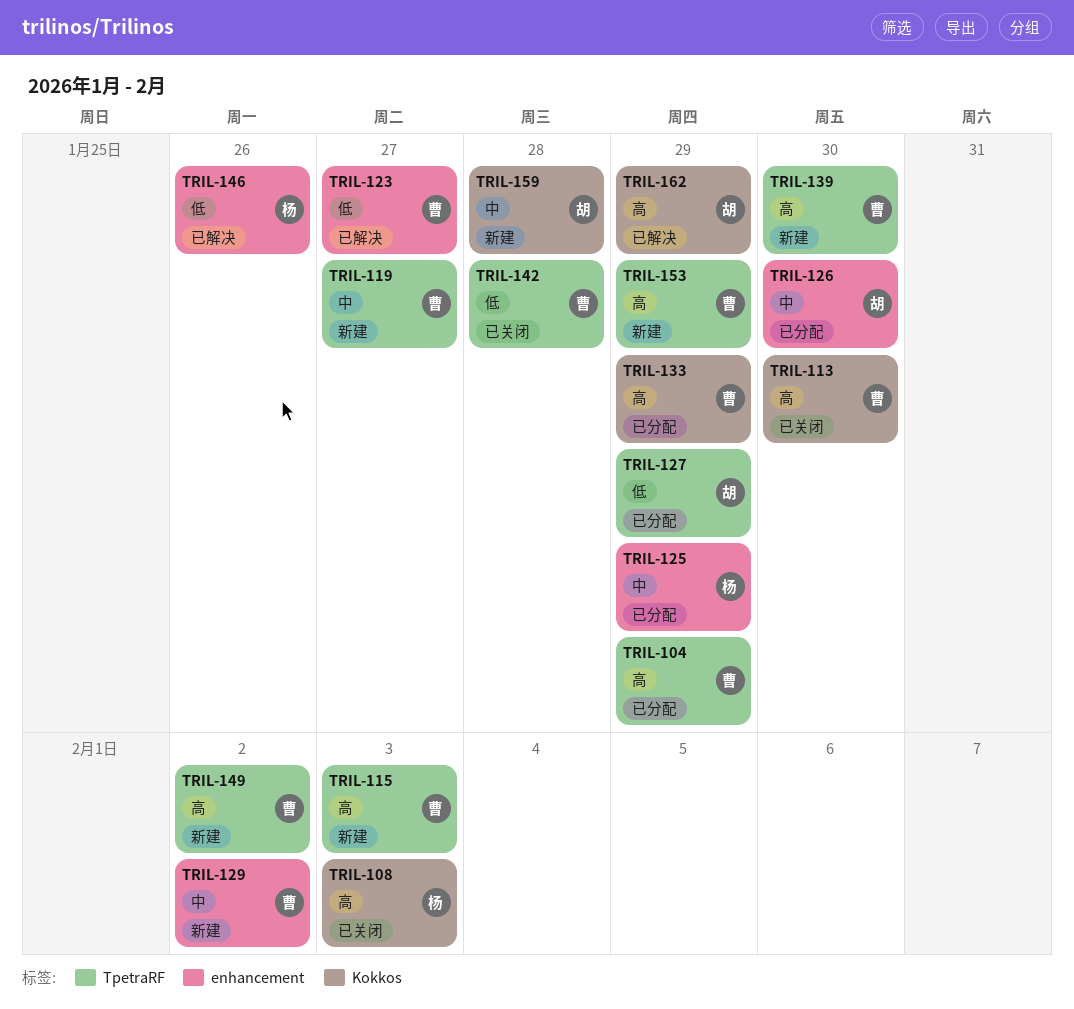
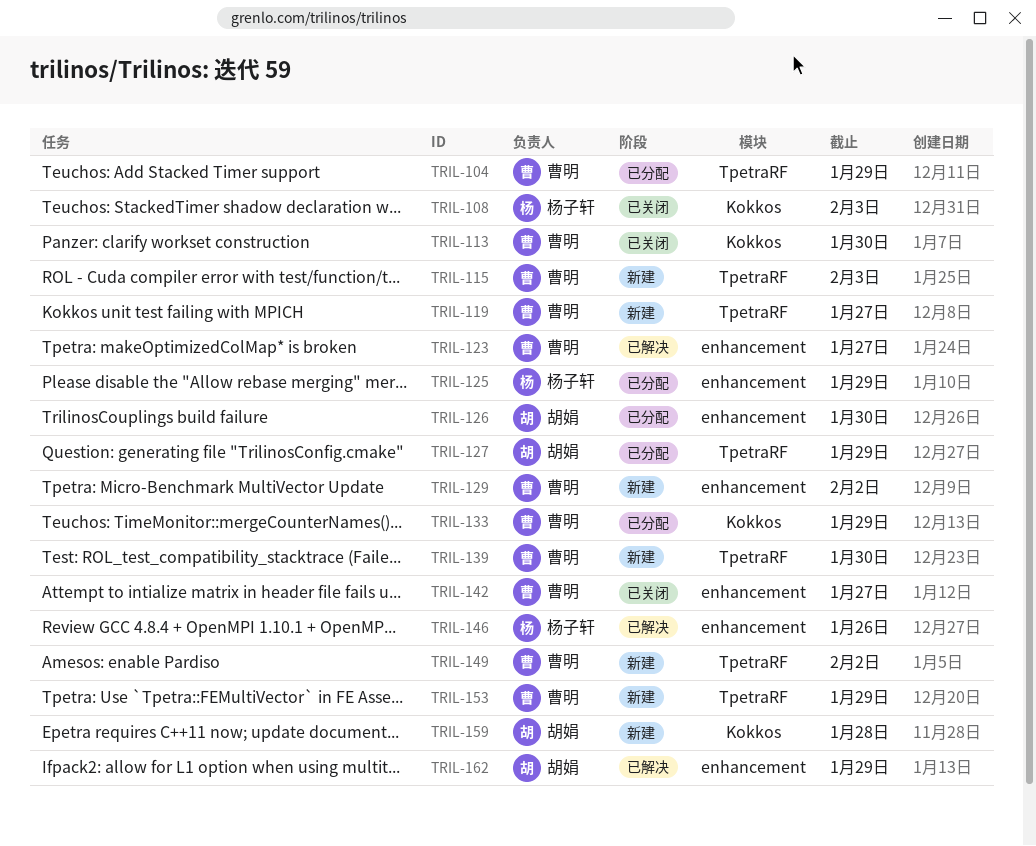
TRIL-142, label: TpetraRF -> enhancement
TRIL-142, due: Jan 28 -> Jan 27
TRIL-162, label: Kokkos -> enhancement

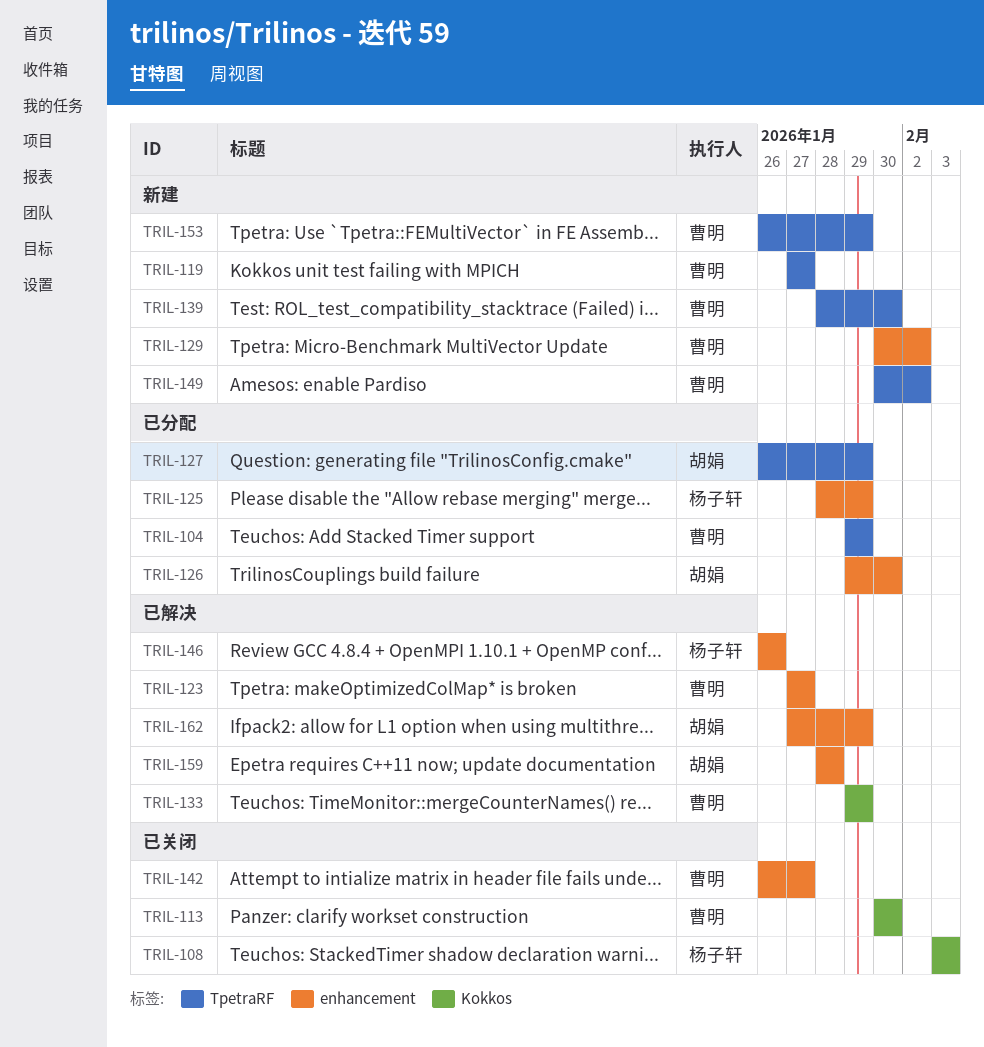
TRIL-115: present -> none
TRIL-133, status: 已分配 -> 已解决
TRIL-159, status: 新建 -> 已解决
TRIL-159, label: Kokkos -> enhancement

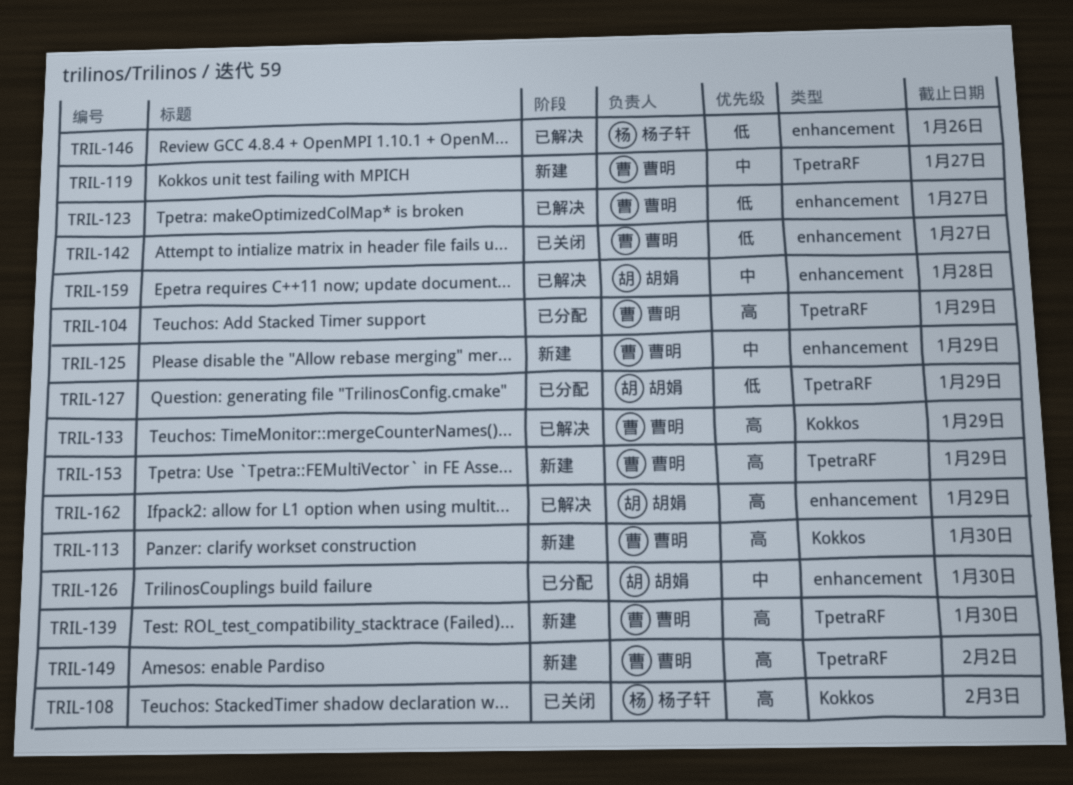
TRIL-113, status: 已关闭 -> 新建
TRIL-125, status: 已分配 -> 新建
TRIL-125, owner: 杨子轩 -> 曹明
TRIL-129: present -> none

